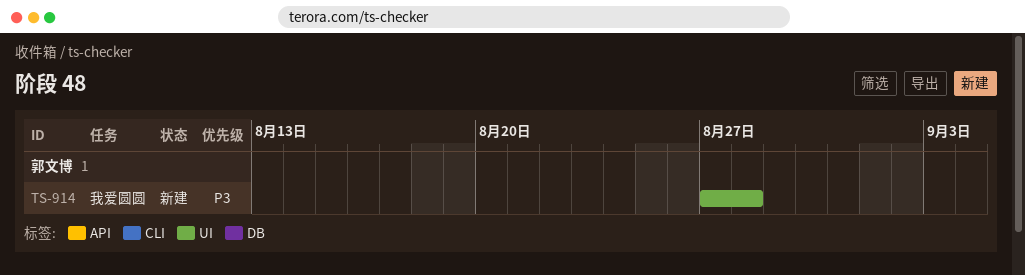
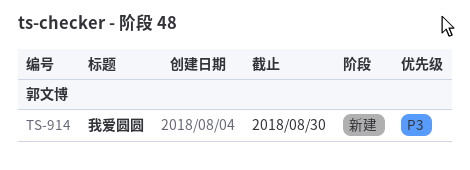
TS-914, due: Aug 28 -> Aug 30

